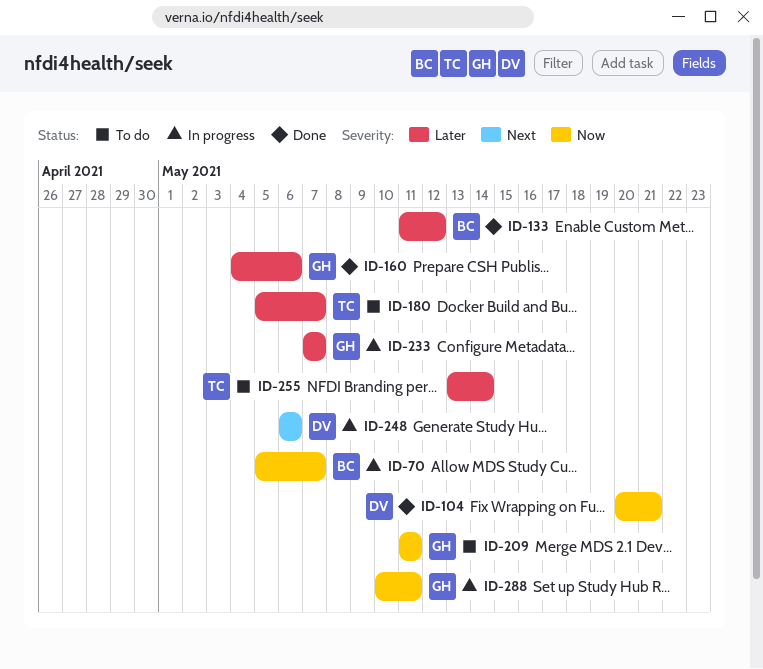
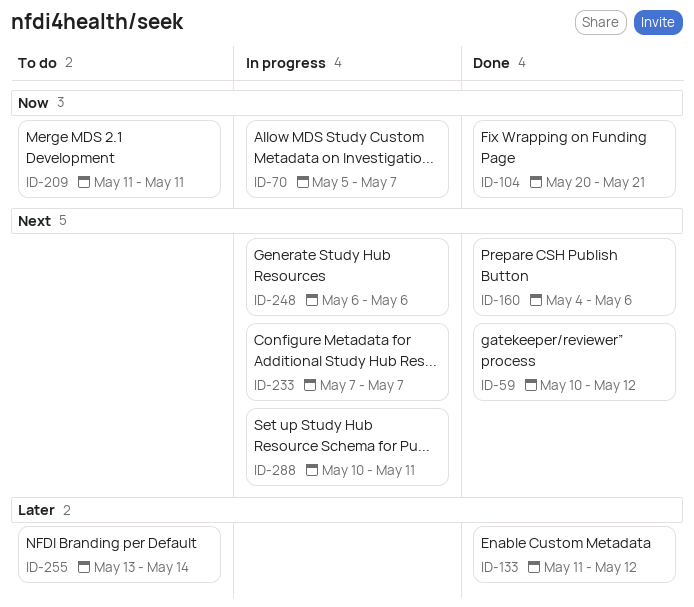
ID-59: none -> present
ID-160, priority: Later -> Next
ID-180: present -> none
ID-233, priority: Later -> Next
ID-288, priority: Now -> Next

